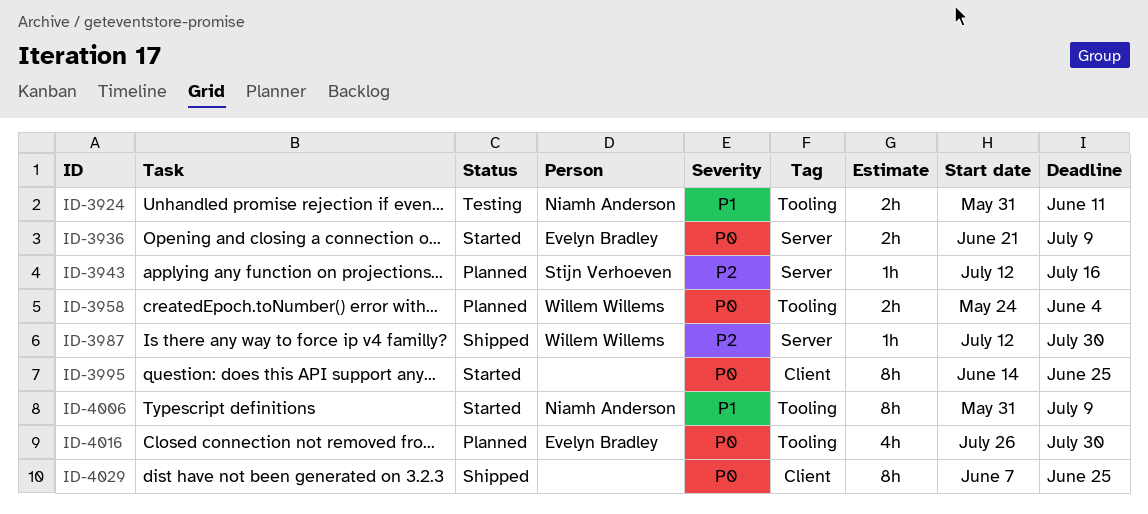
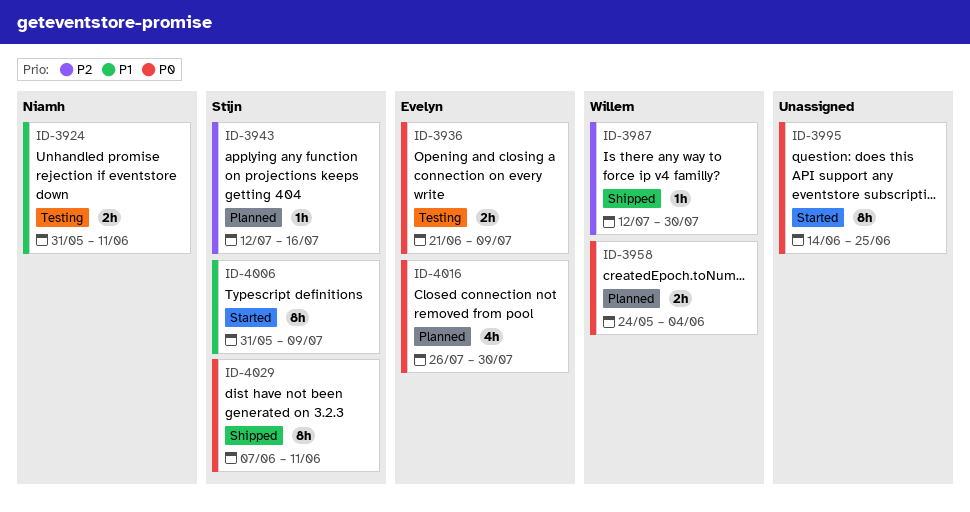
ID-3936, status: Started -> Testing
ID-4006, owner: Niamh Anderson -> Stijn Verhoeven
ID-4029, owner: none -> Stijn Verhoeven
ID-4029, due: Jun 25 -> Jun 11

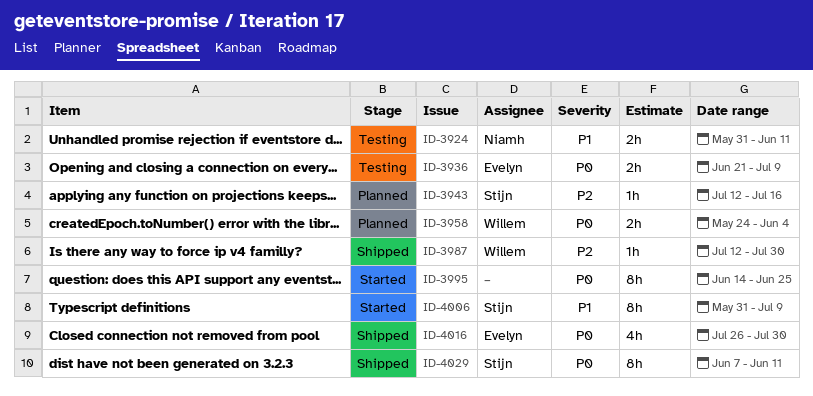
ID-4016, status: Planned -> Shipped

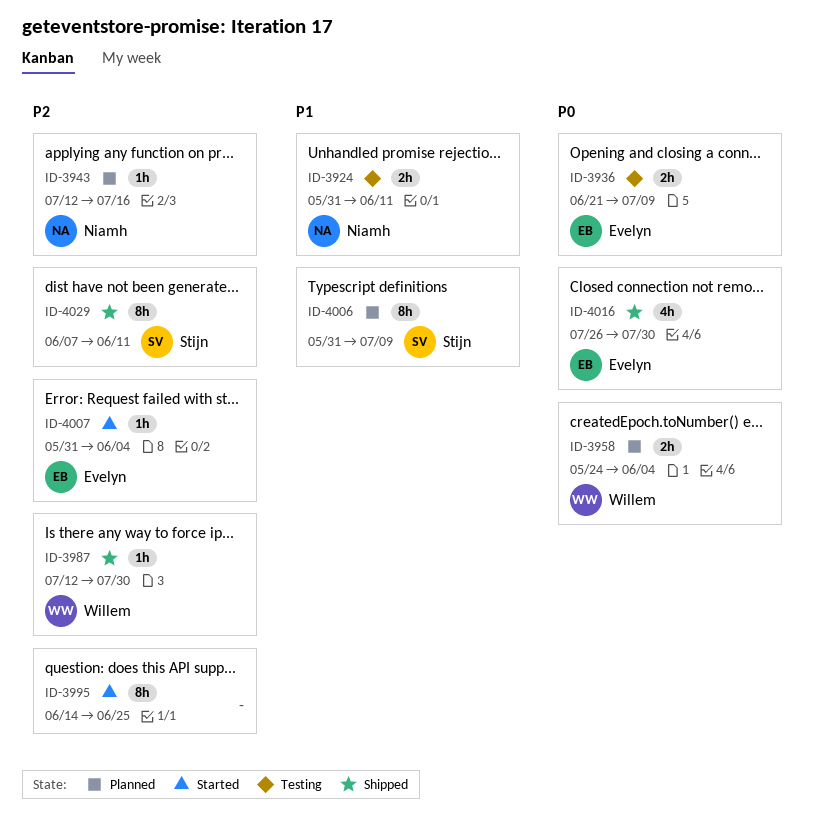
ID-3943, owner: Stijn -> Niamh
ID-3995, priority: P0 -> P2
ID-4006, status: Started -> Planned
ID-4007: none -> present
ID-4029, priority: P0 -> P2

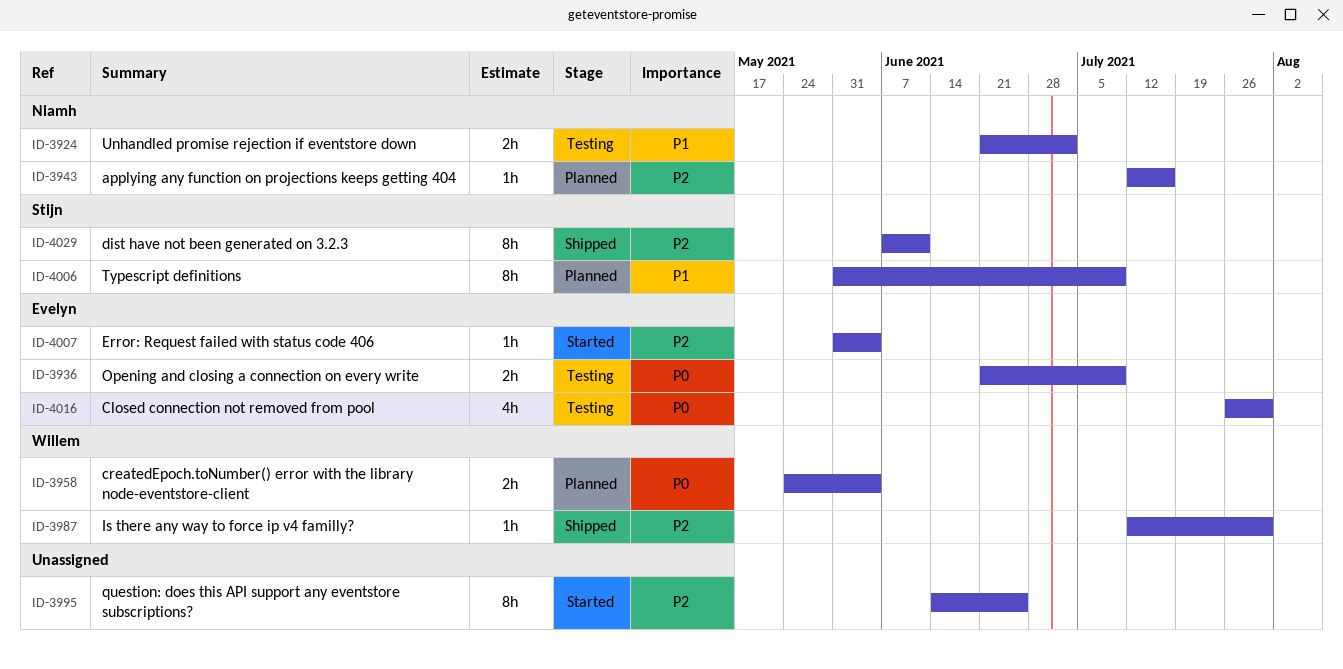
ID-3924, start: May 31 -> Jun 21
ID-3924, due: Jun 11 -> Jul 2
ID-4016, status: Shipped -> Testing

